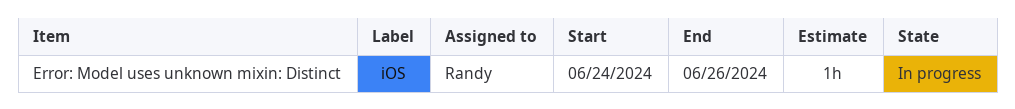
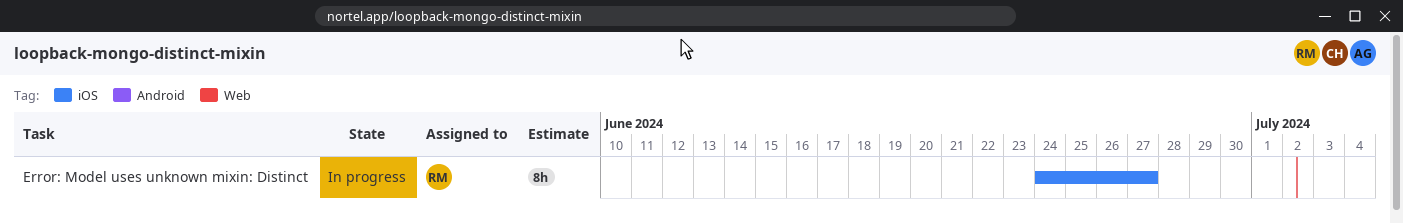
Error: Model uses unknown mixin: Distinct, estimate: 1h -> 8h
Error: Model uses unknown mixin: Distinct, due: Jun 26 -> Jun 27

